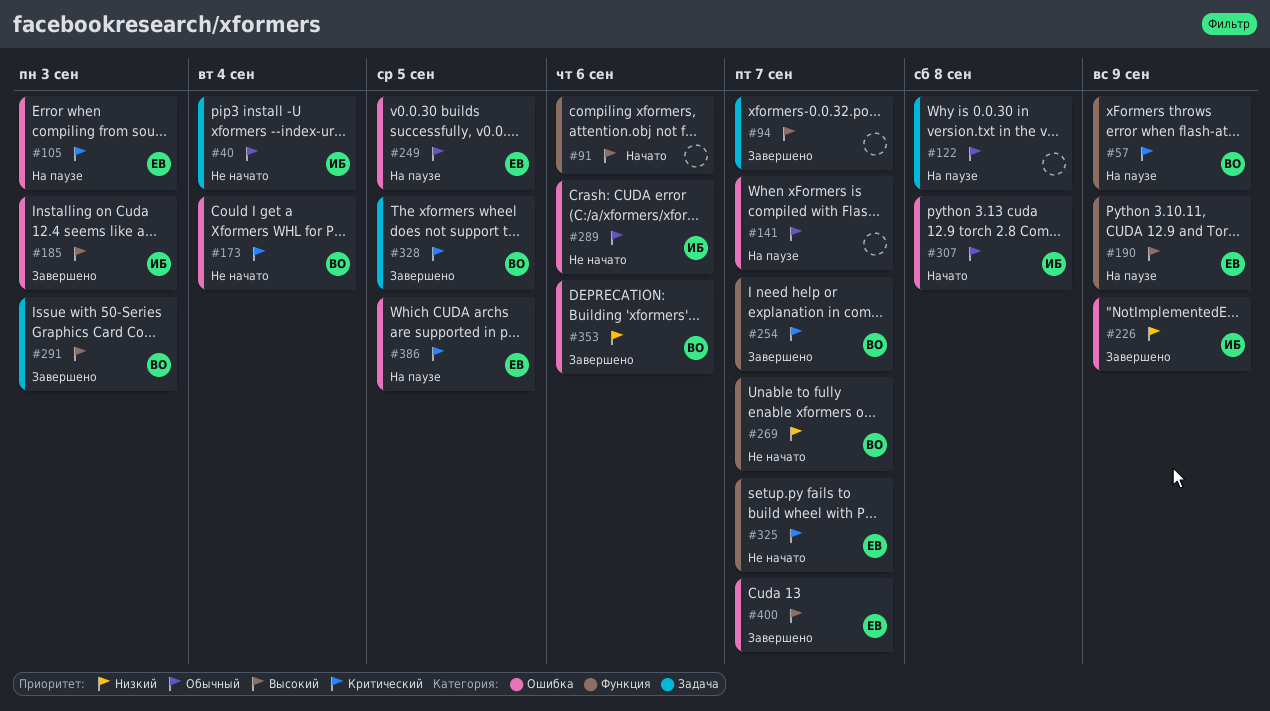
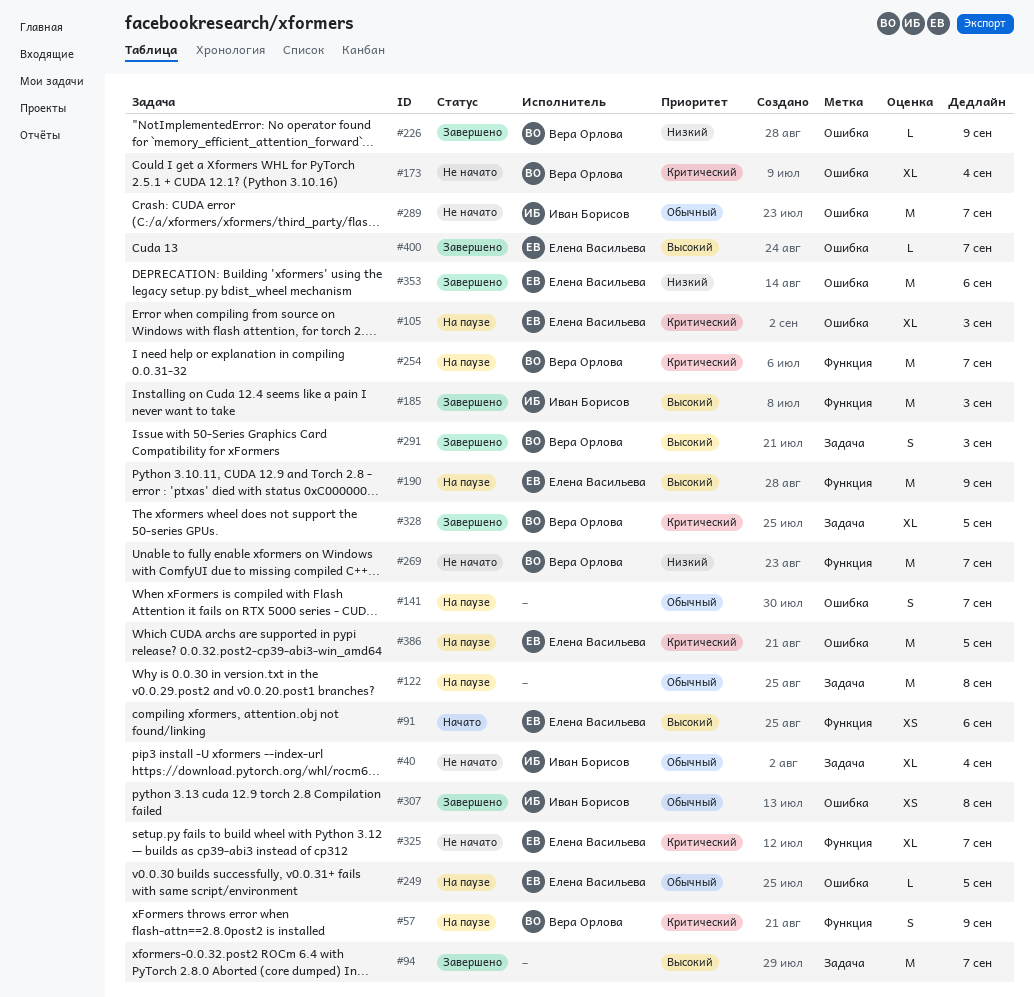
#91, owner: none -> Елена Васильева
#185, label: Ошибка -> Функция
#226, owner: Иван Борисов -> Вера Орлова
#254, status: Завершено -> На паузе
#289, due: Sep 6 -> Sep 7
#307, status: Начато -> Завершено
#353, owner: Вера Орлова -> Елена Васильева

